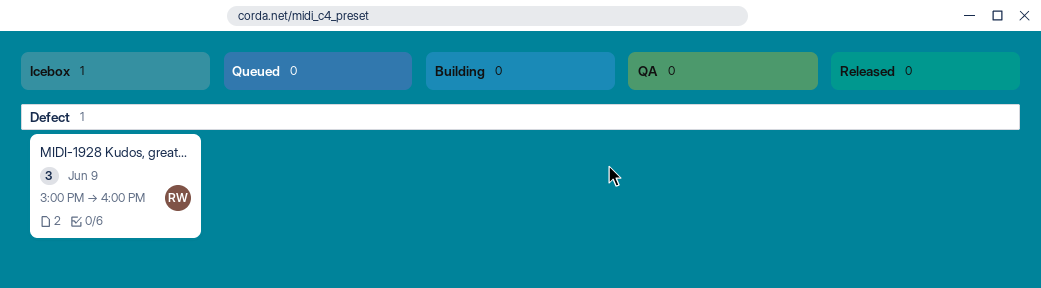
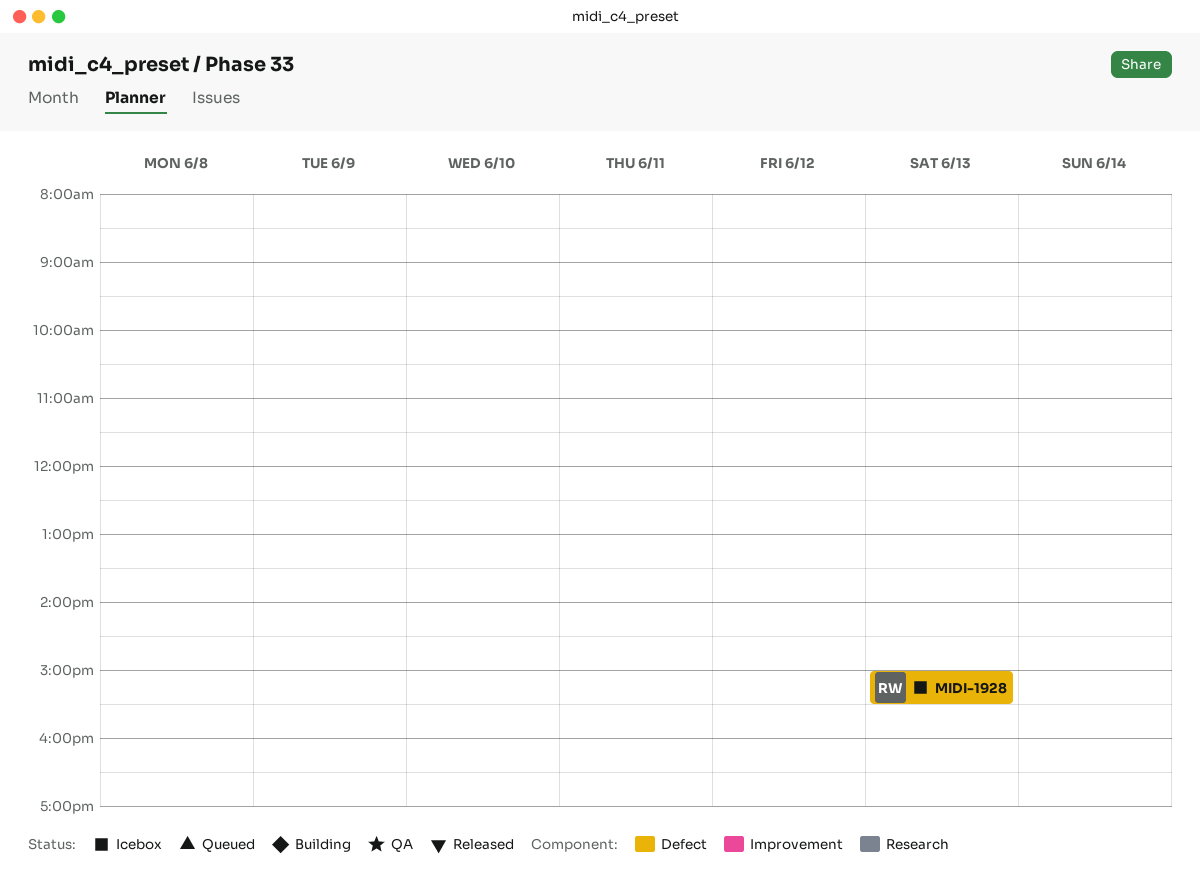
MIDI-1928, day: Jun 9 -> Jun 13
MIDI-1928, ends: 16:00 -> 15:30

